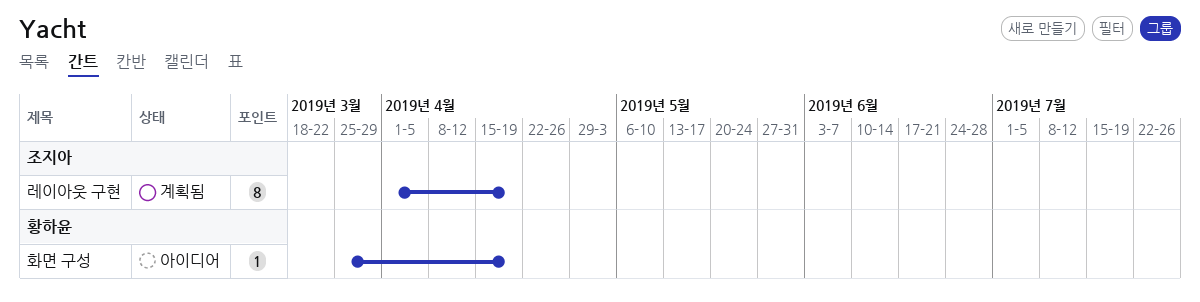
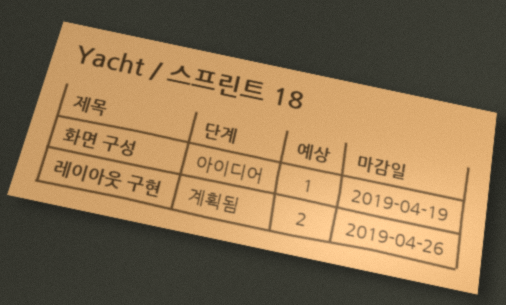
레이아웃 구현, estimate: 8 -> 2
레이아웃 구현, due: Apr 19 -> Apr 26

